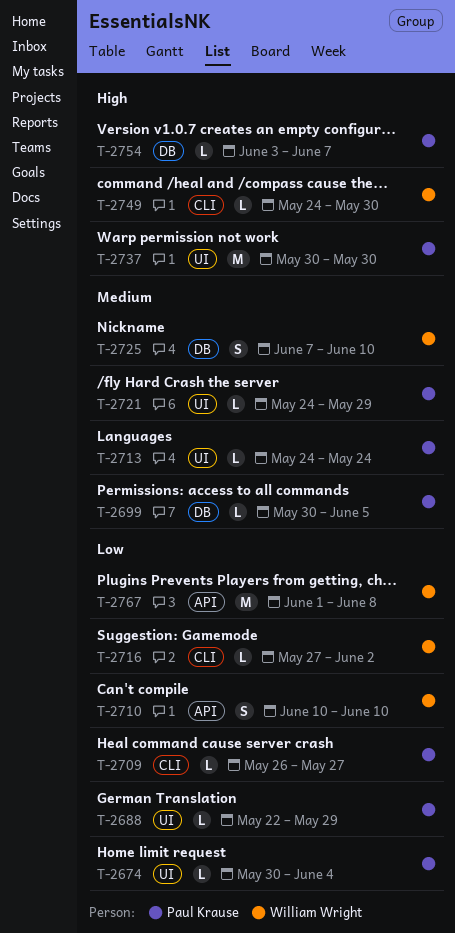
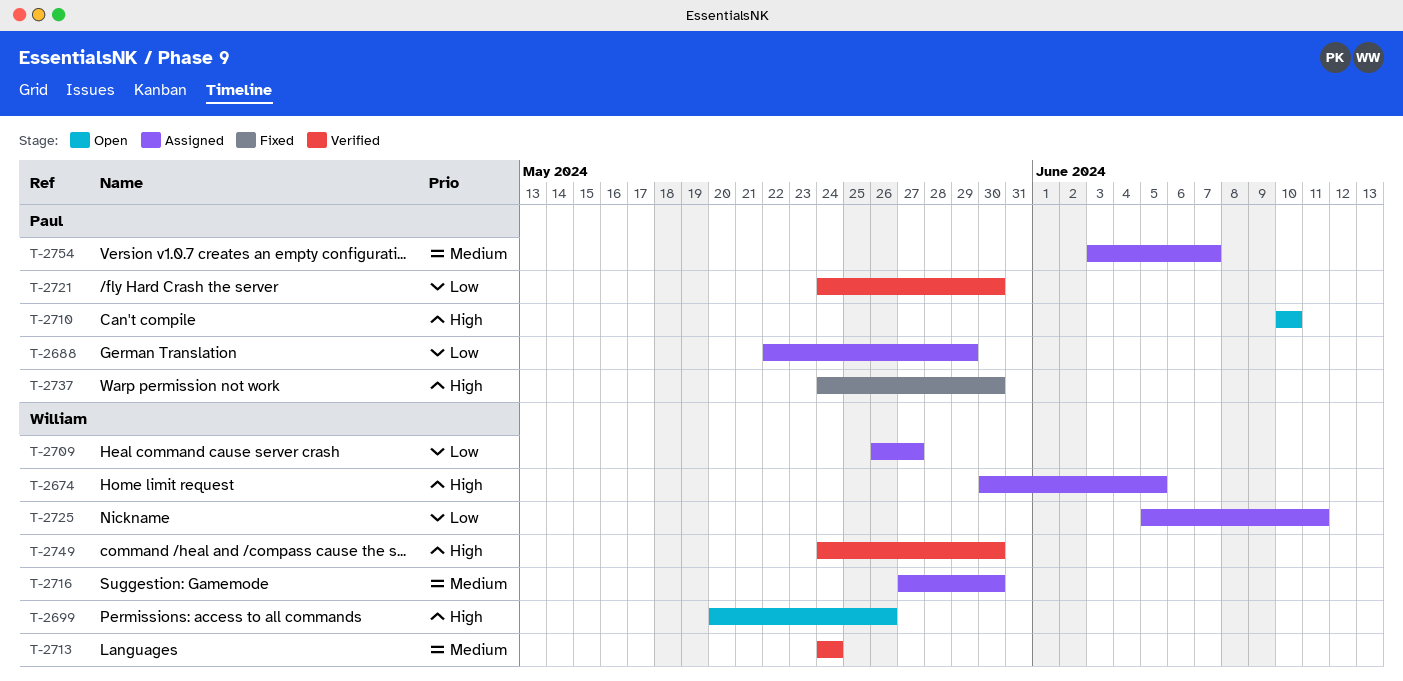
T-2674, owner: Paul Krause -> William Wright
T-2674, priority: Low -> High
T-2674, due: Jun 4 -> Jun 5
T-2699, owner: Paul Krause -> William Wright
T-2699, priority: Medium -> High
T-2699, start: May 30 -> May 20
T-2699, due: Jun 5 -> May 26
T-2709, owner: Paul Krause -> William Wright
T-2710, owner: William Wright -> Paul Krause
T-2710, priority: Low -> High
T-2713, owner: Paul Krause -> William Wright
T-2716, priority: Low -> Medium
T-2716, due: Jun 2 -> May 30
T-2721, priority: Medium -> Low
T-2721, due: May 29 -> May 30
T-2725, priority: Medium -> Low
T-2725, start: Jun 7 -> Jun 5
T-2725, due: Jun 10 -> Jun 11
T-2737, start: May 30 -> May 24
T-2754, priority: High -> Medium
T-2767: present -> none

